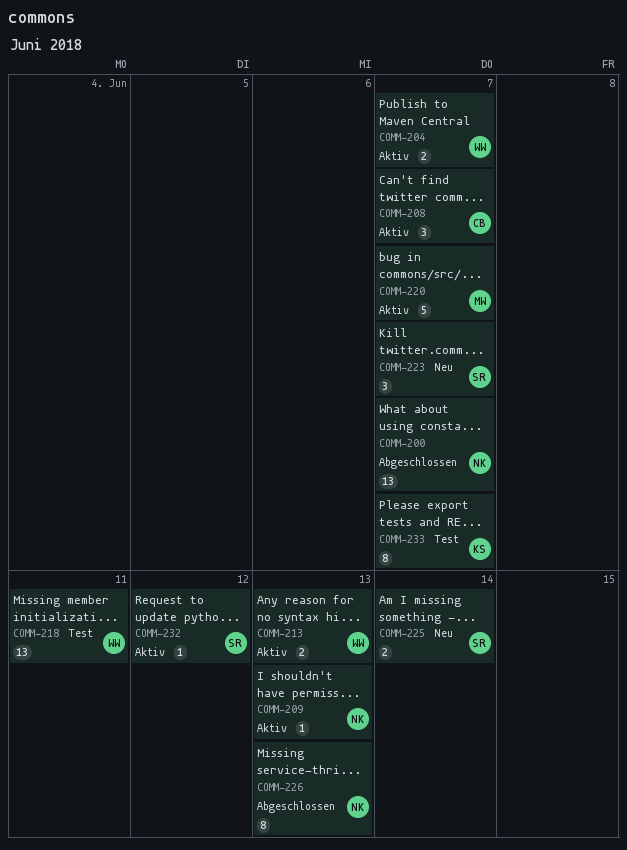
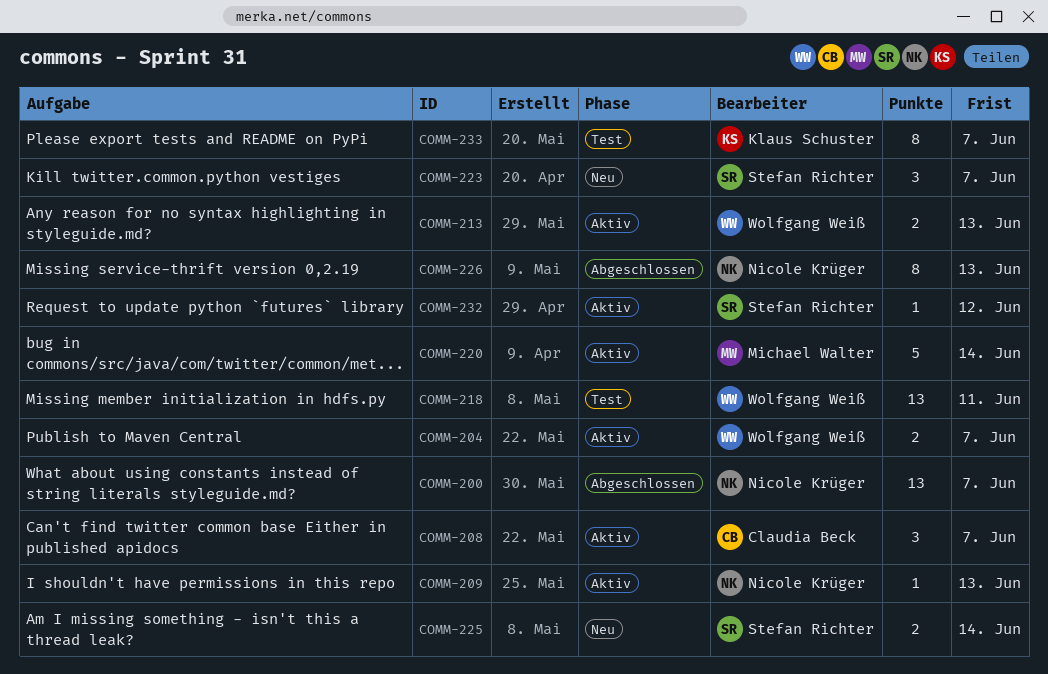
COMM-220, due: Jun 7 -> Jun 14

